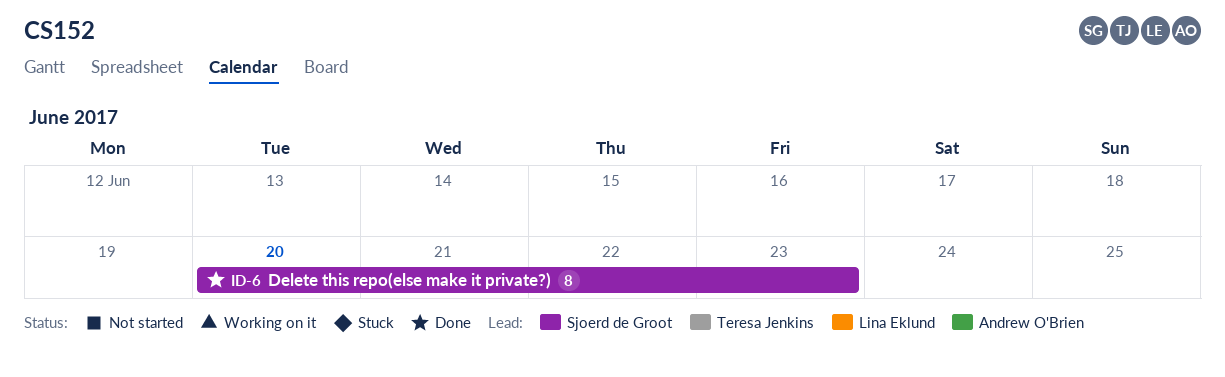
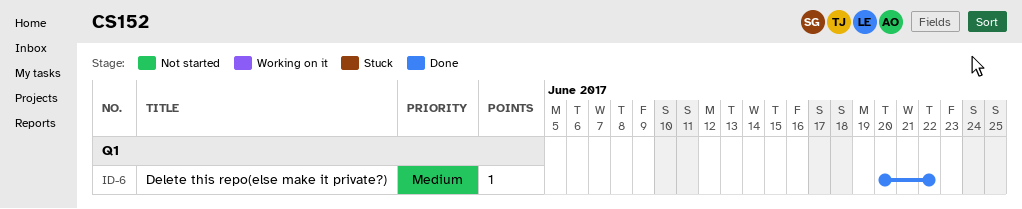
ID-6, estimate: 8 -> 1
ID-6, due: Jun 23 -> Jun 22

